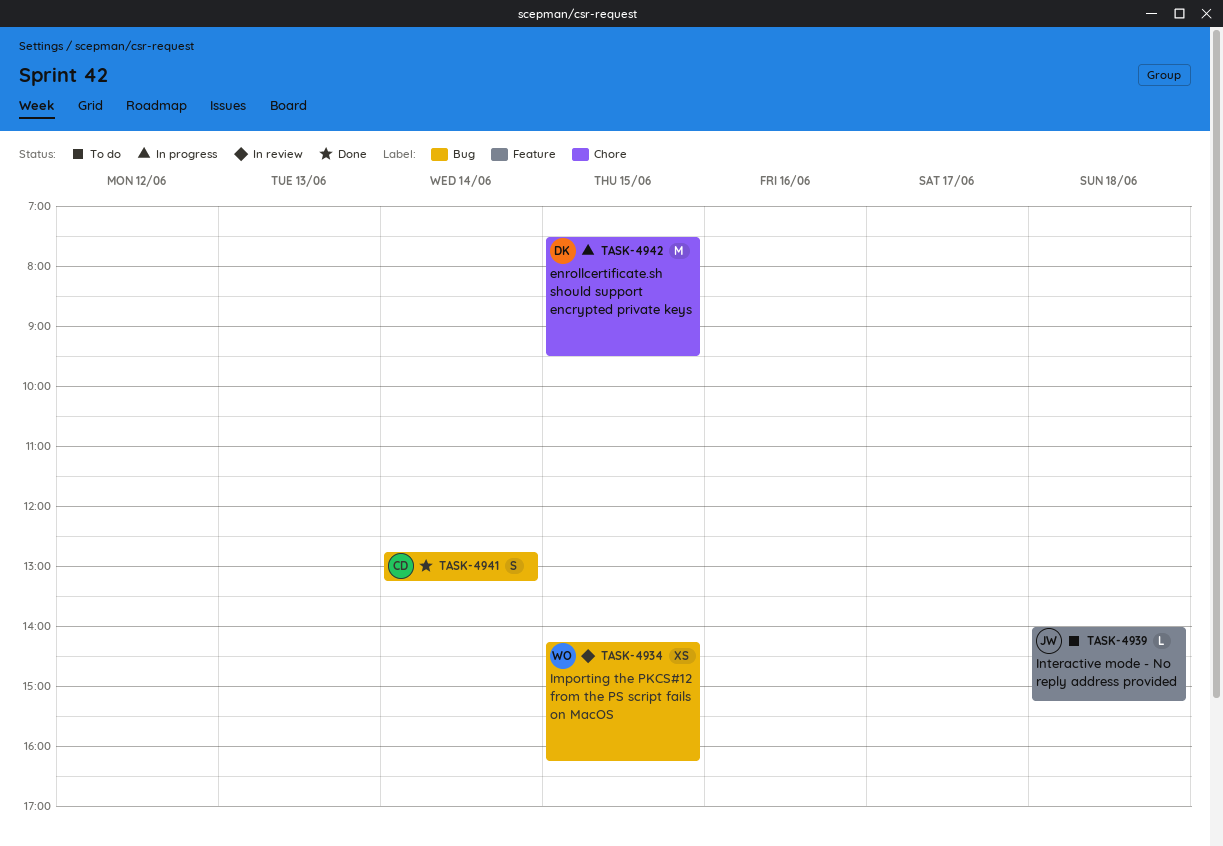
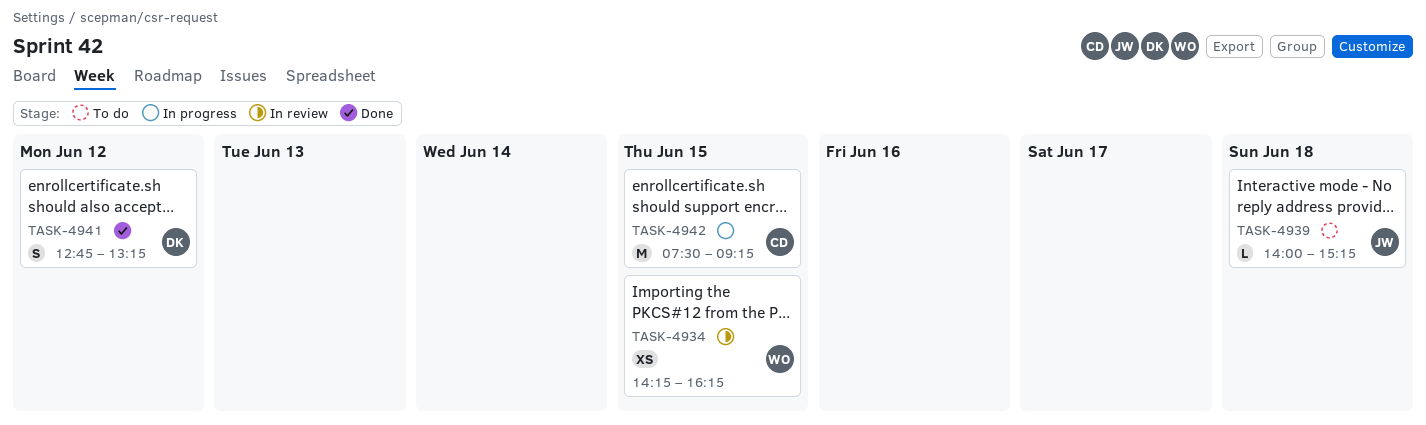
TASK-4941, owner: CD -> DK
TASK-4941, day: Jun 14 -> Jun 12
TASK-4942, owner: DK -> CD
TASK-4942, ends: 09:30 -> 09:15

